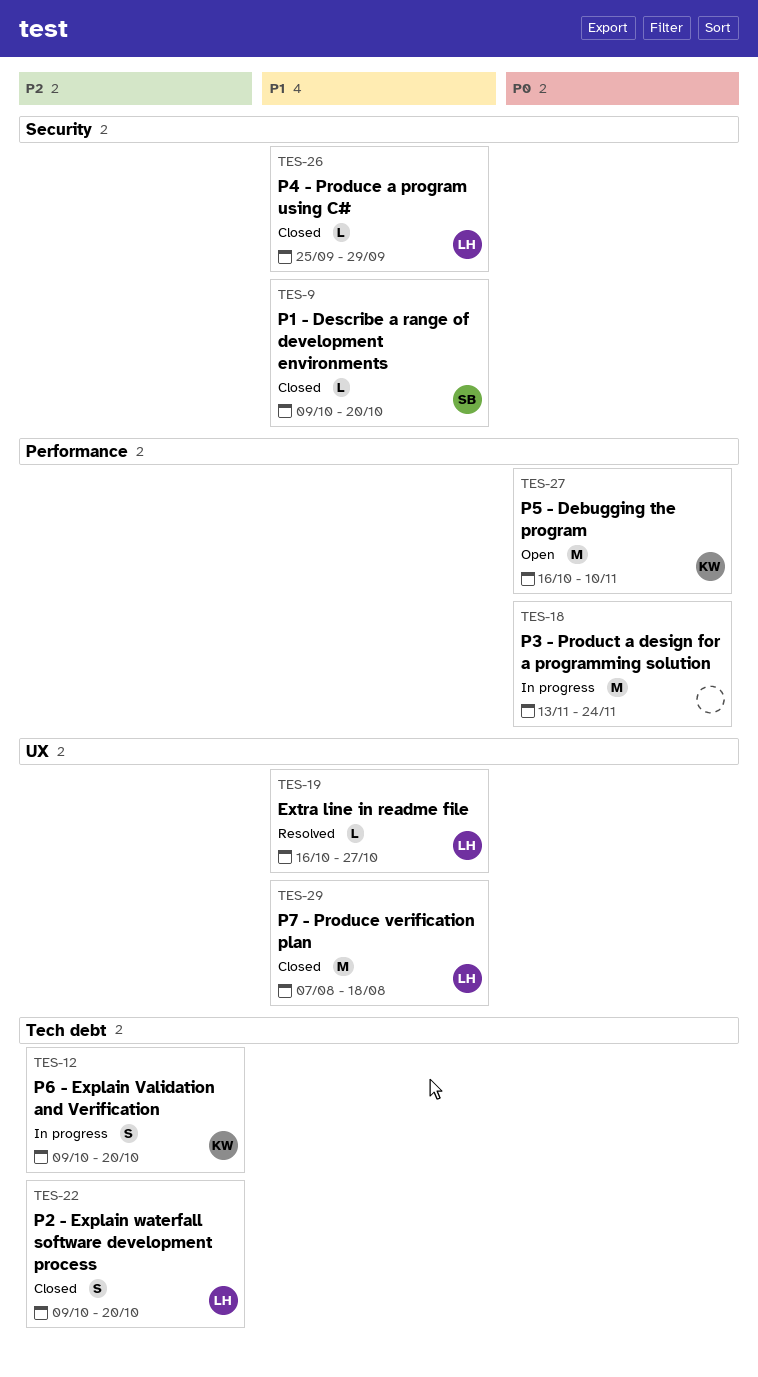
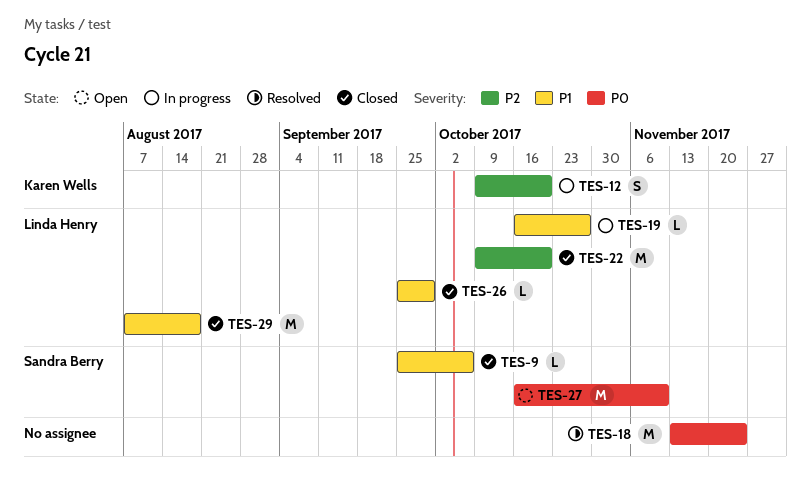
TES-9, start: Oct 9 -> Sep 25
TES-9, due: Oct 20 -> Oct 6
TES-18, status: In progress -> Resolved
TES-19, status: Resolved -> In progress
TES-22, estimate: S -> M
TES-27, owner: Karen Wells -> Sandra Berry

